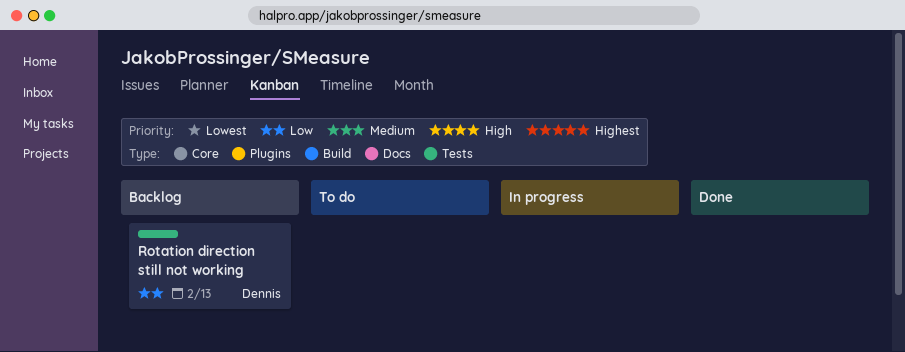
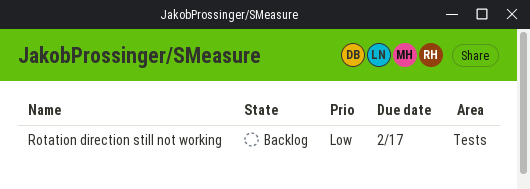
Rotation direction still not working, due: Feb 13 -> Feb 17

